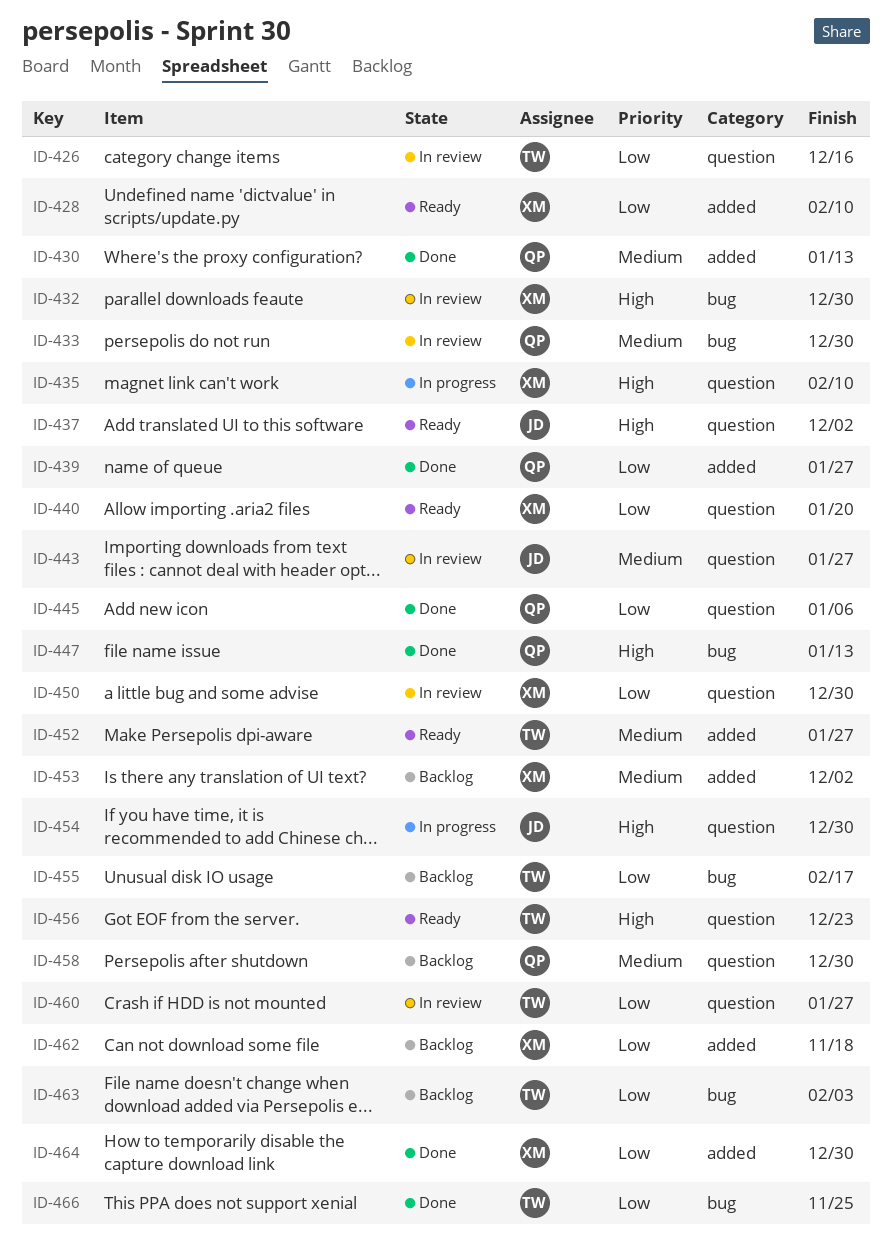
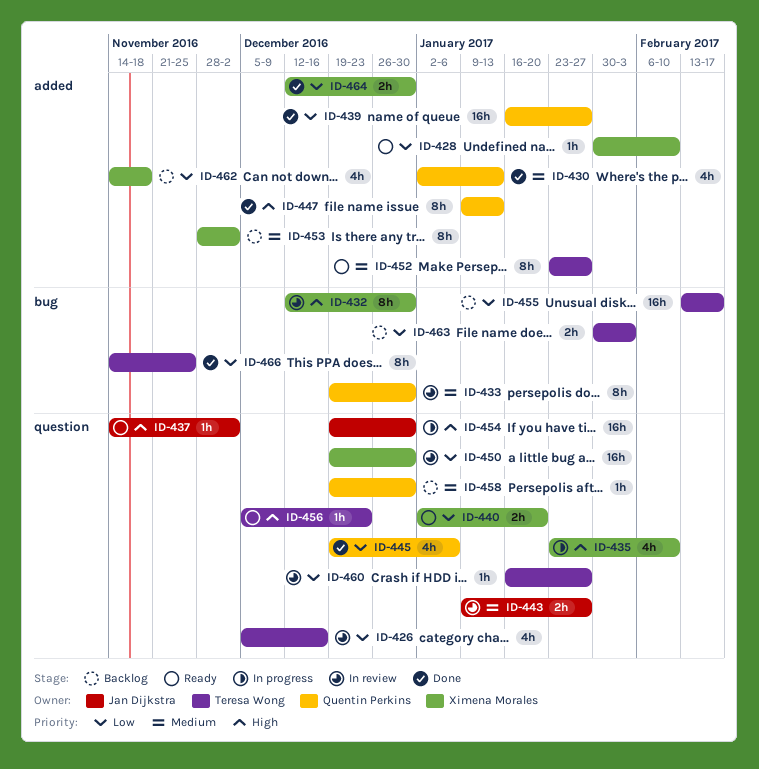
ID-447, label: bug -> added

